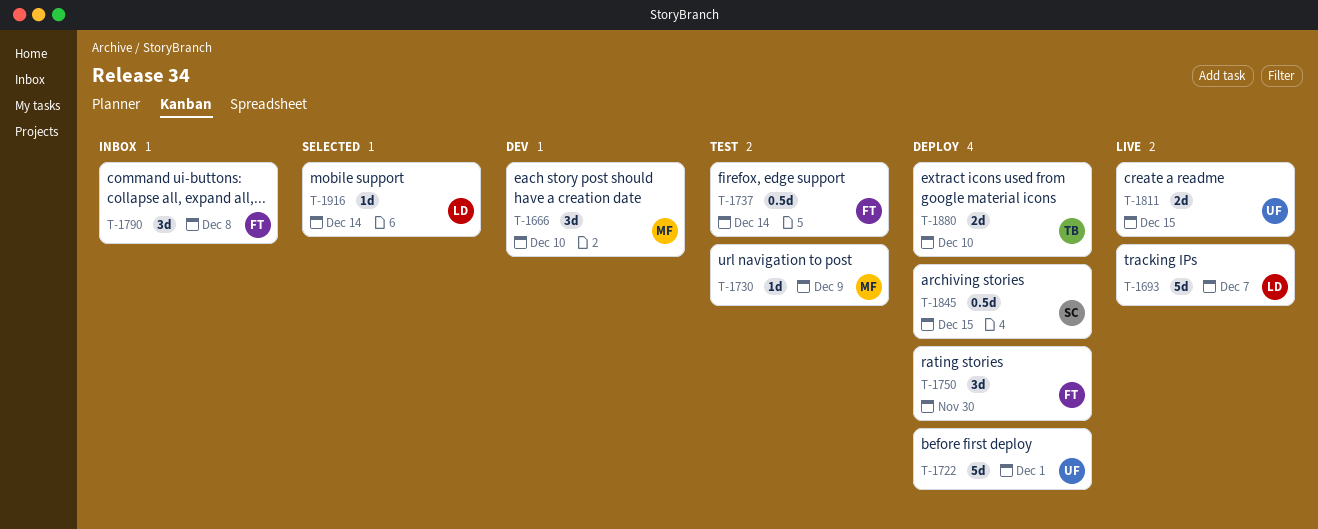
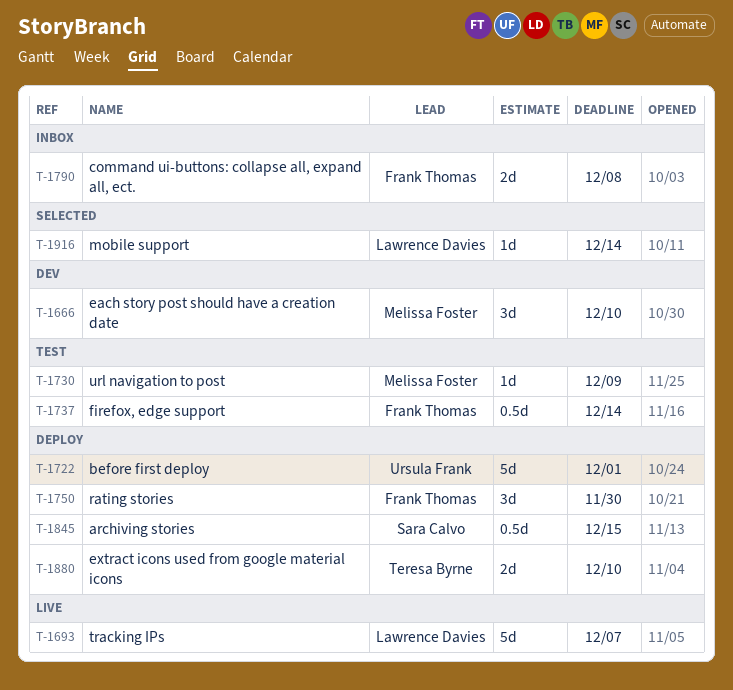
T-1790, estimate: 3d -> 2d
T-1811: present -> none

